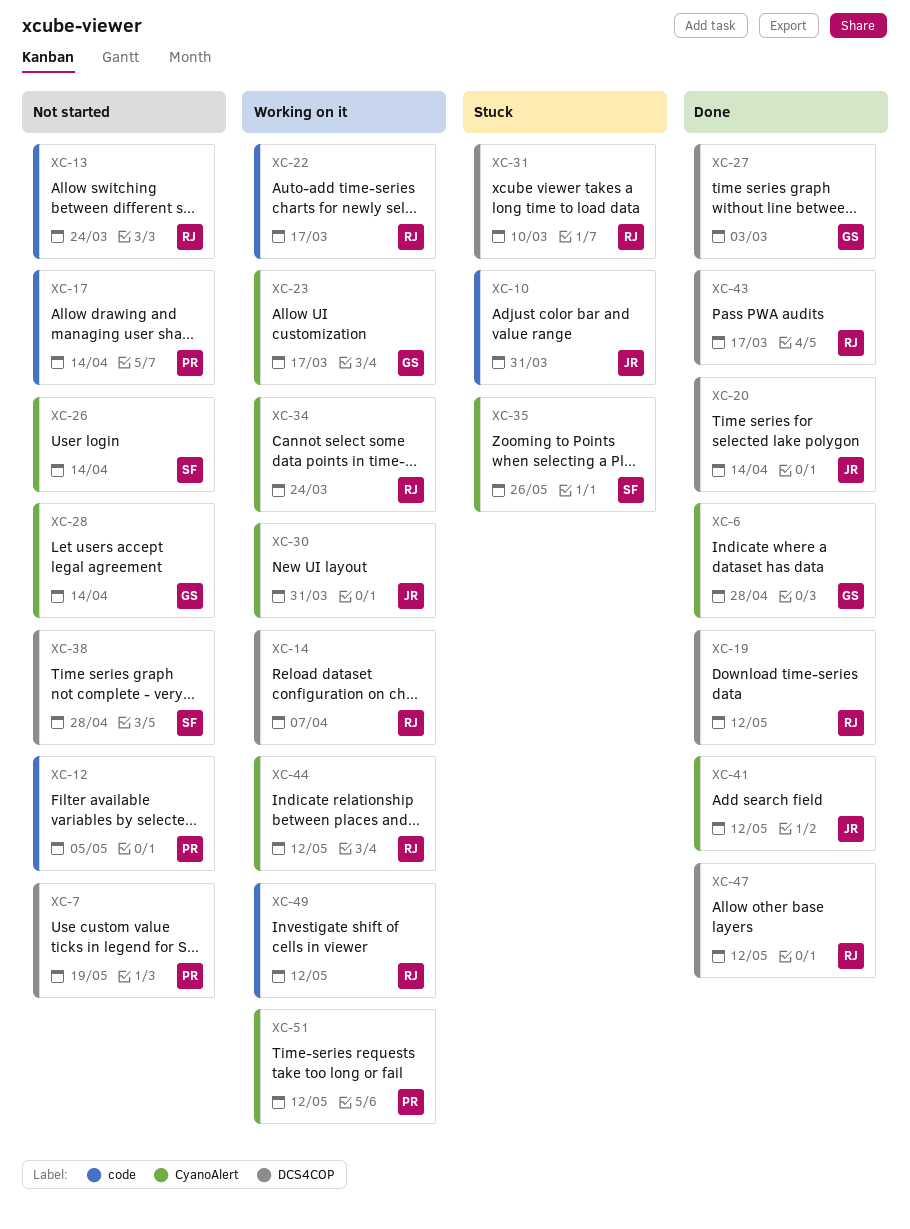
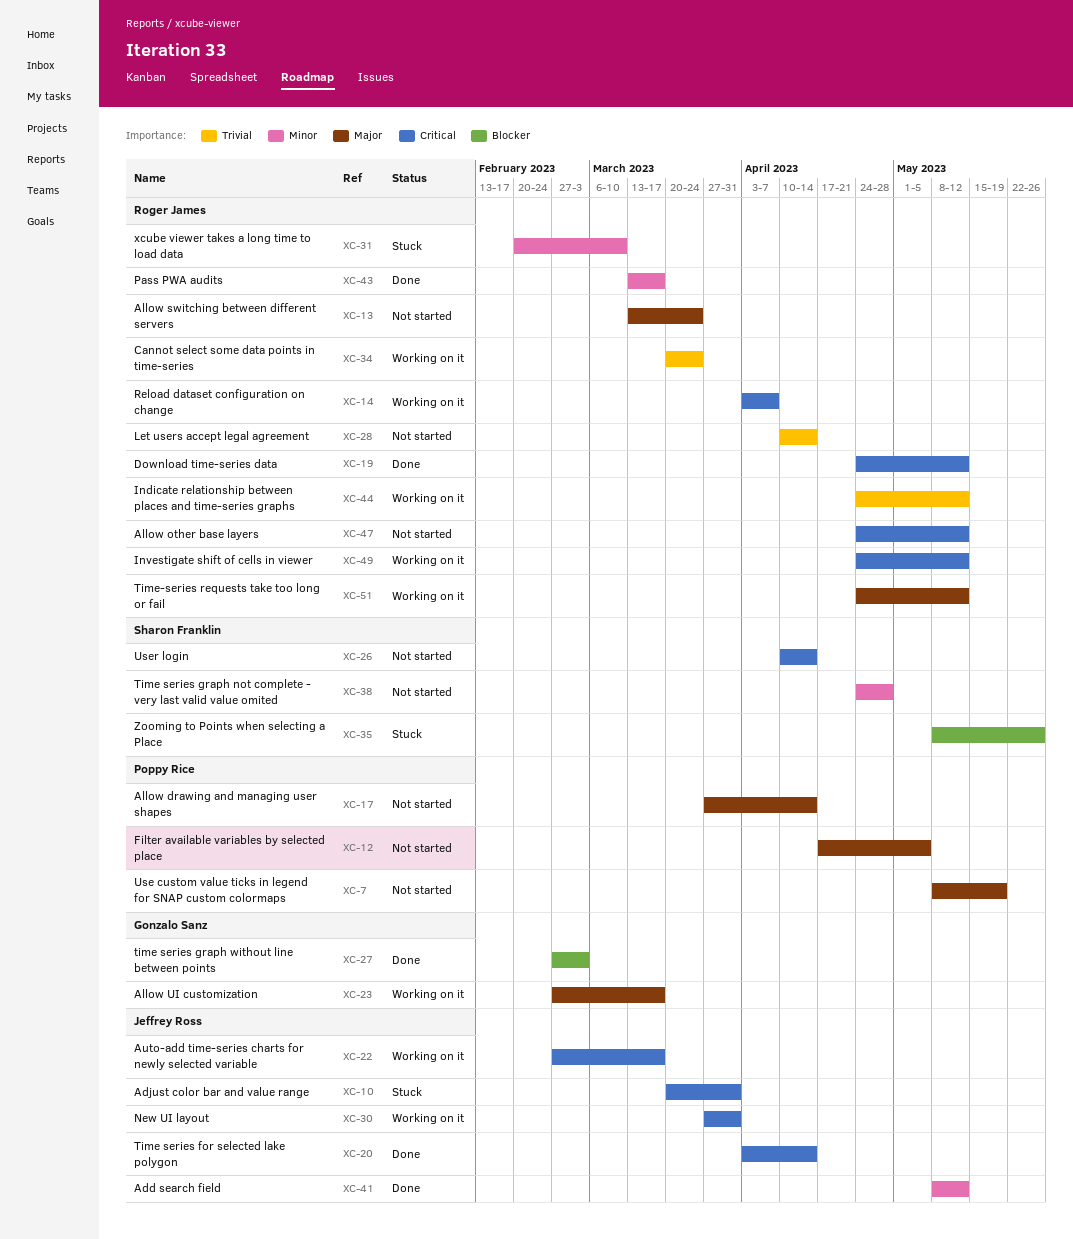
XC-6: present -> none
XC-22, owner: Roger James -> Jeffrey Ross
XC-28, owner: Gonzalo Sanz -> Roger James
XC-47, status: Done -> Not started
XC-51, owner: Poppy Rice -> Roger James

